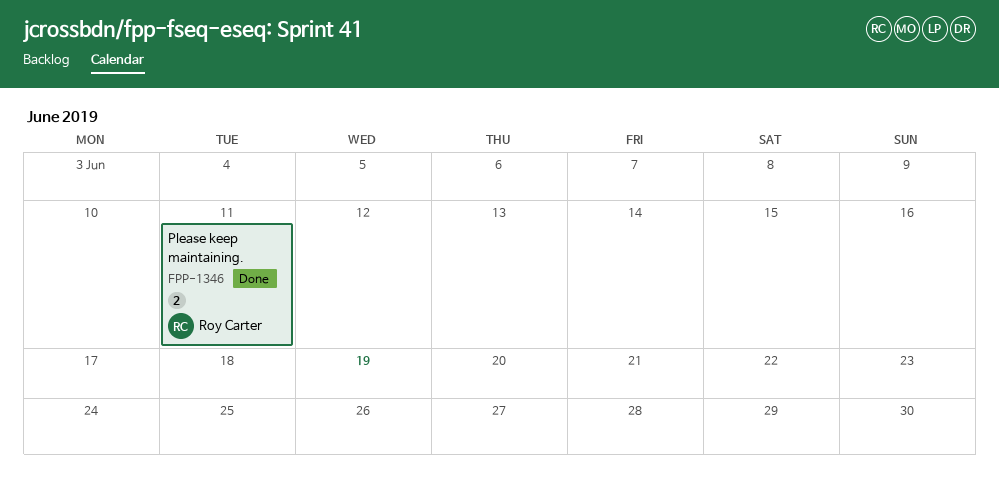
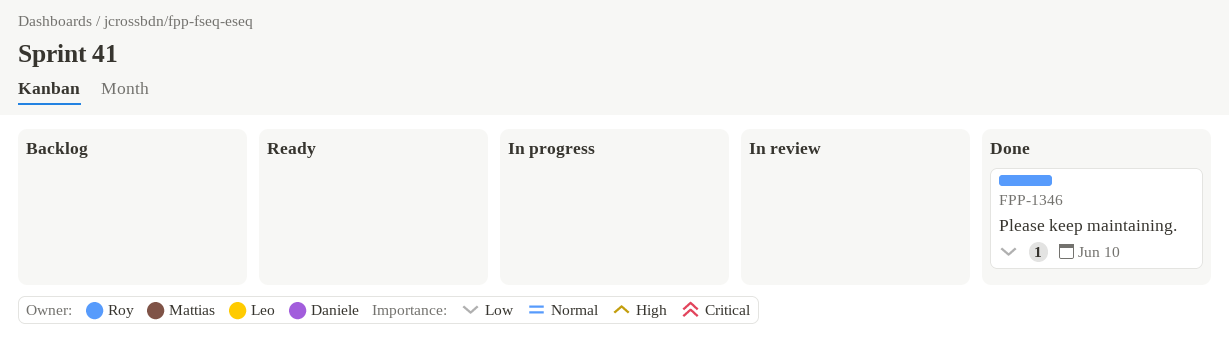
FPP-1346, estimate: 2 -> 1
FPP-1346, due: Jun 11 -> Jun 10

